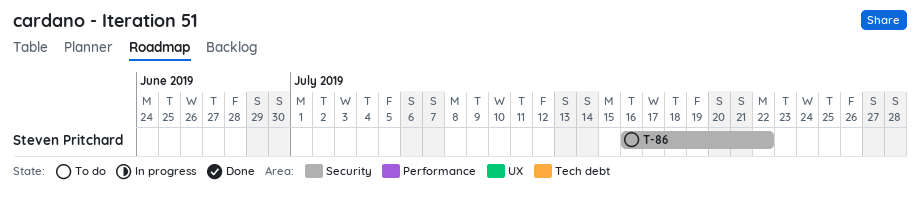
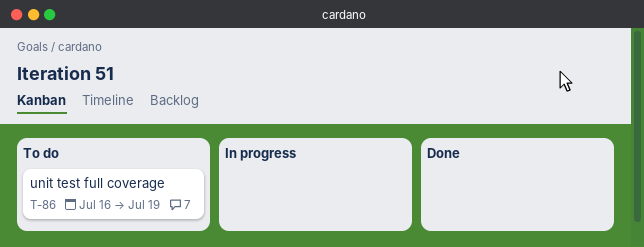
T-86, due: Jul 22 -> Jul 19

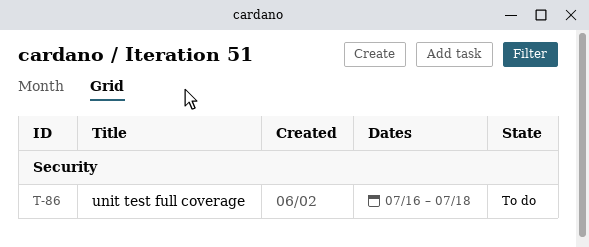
T-86, due: Jul 19 -> Jul 18

